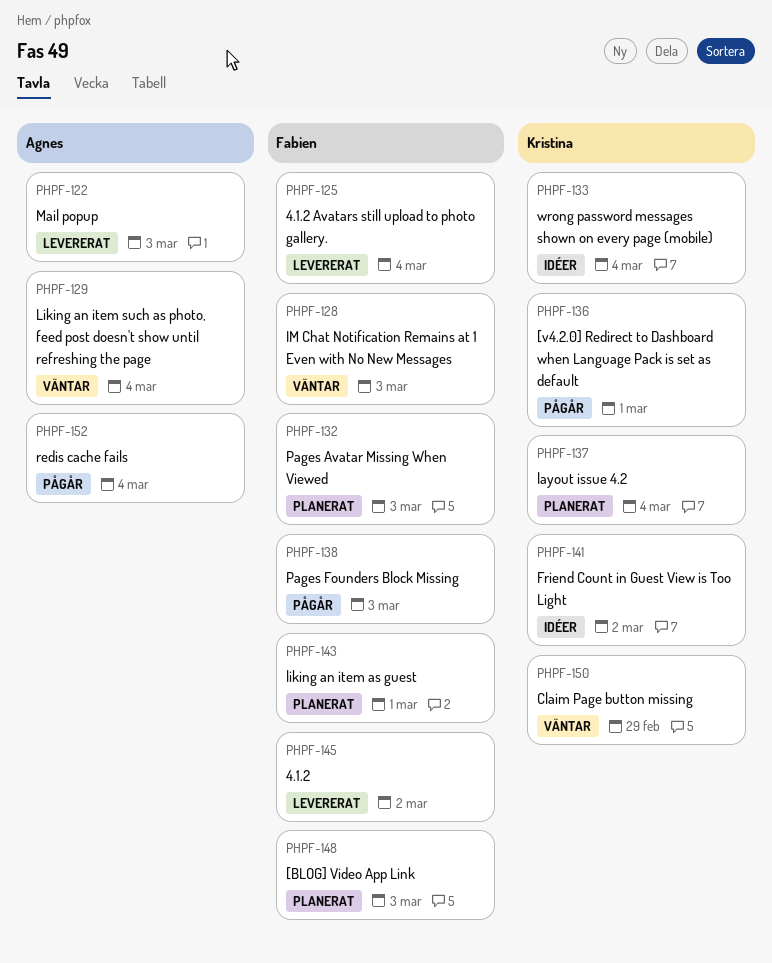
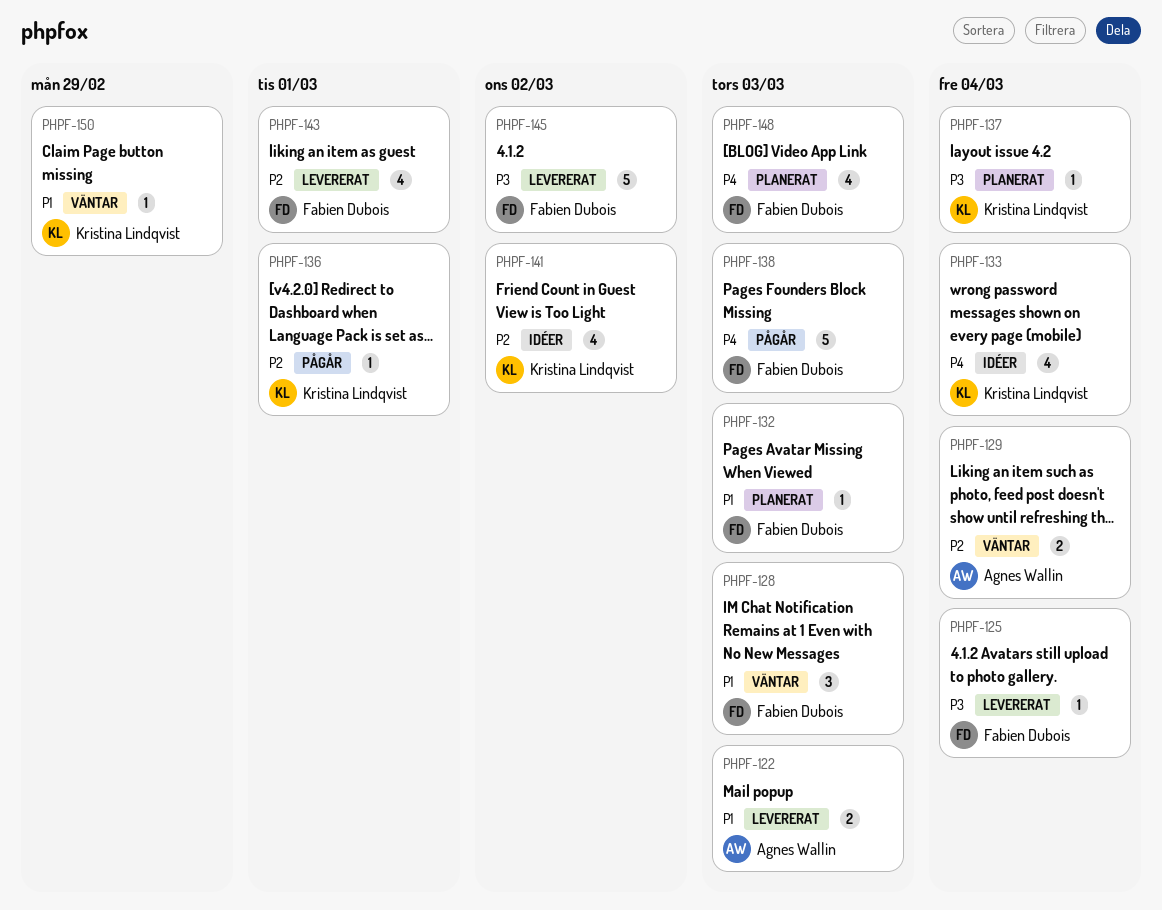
PHPF-143, status: Planerat -> Levererat
PHPF-152: present -> none

